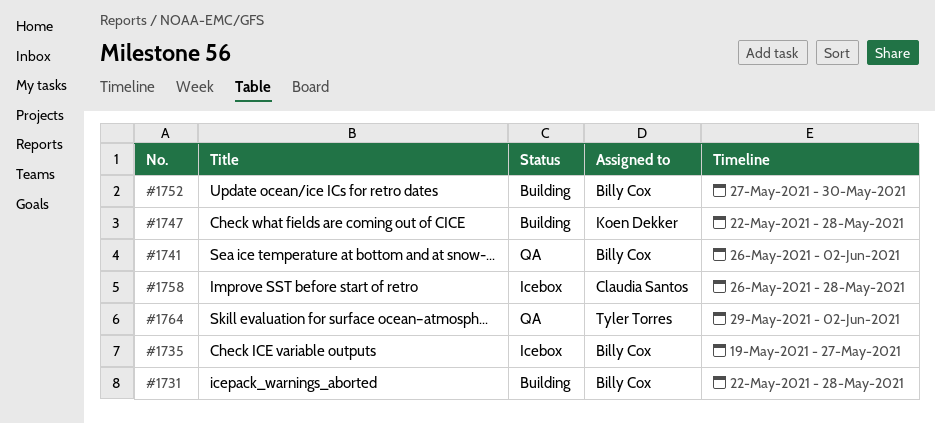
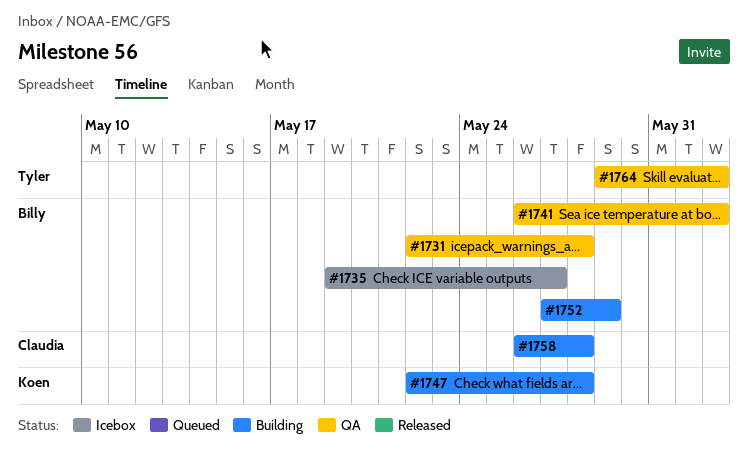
#1731, status: Building -> QA
#1752, due: May 30 -> May 29
#1758, status: Icebox -> Building

